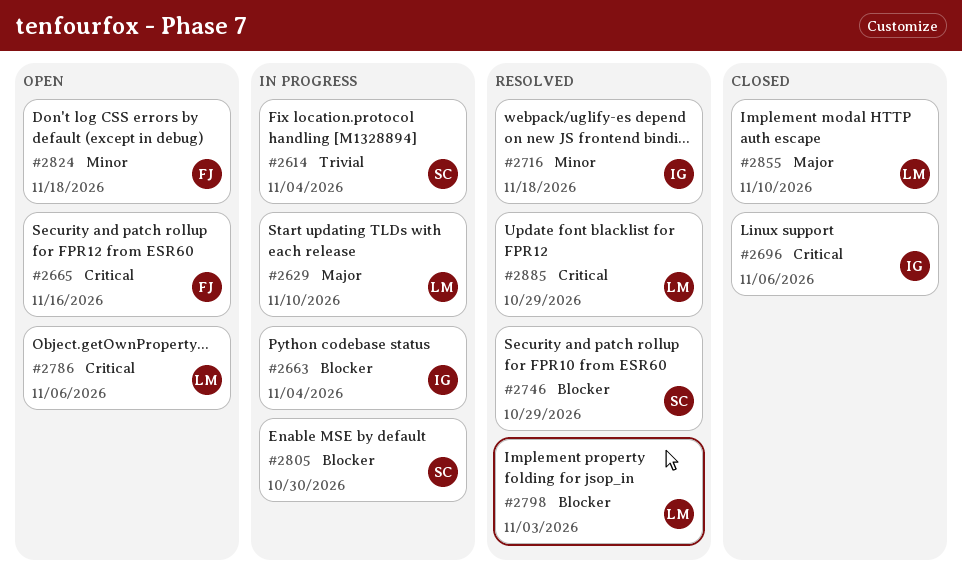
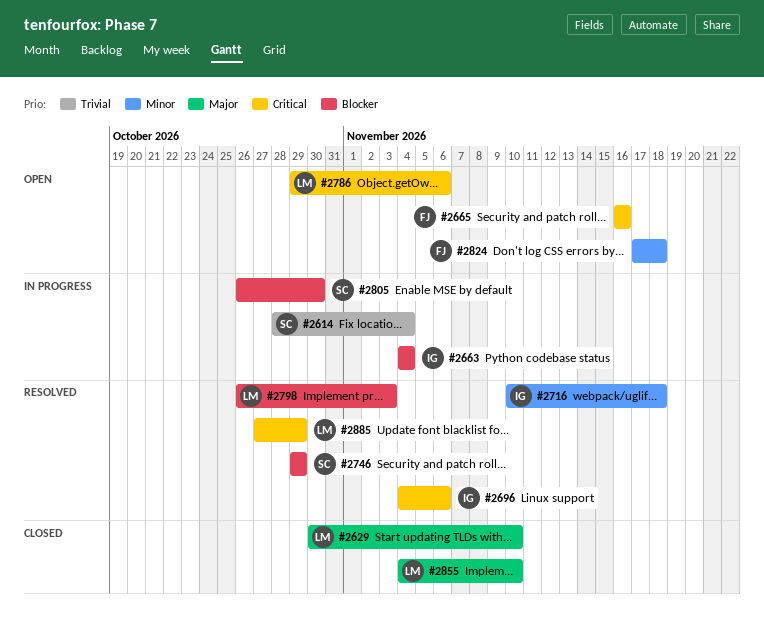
#2629, status: In progress -> Closed
#2696, status: Closed -> Resolved

